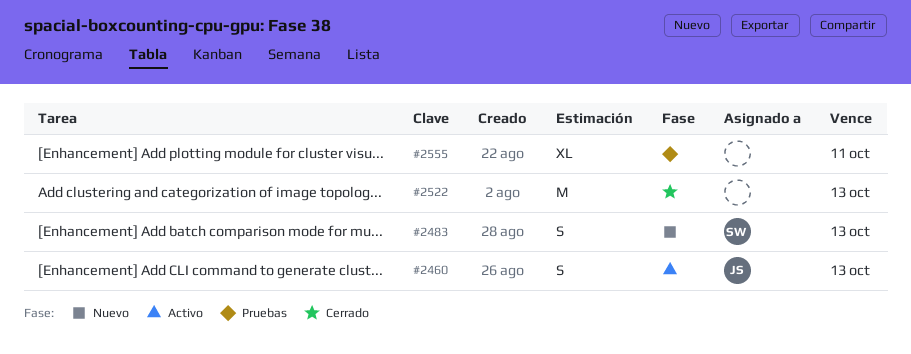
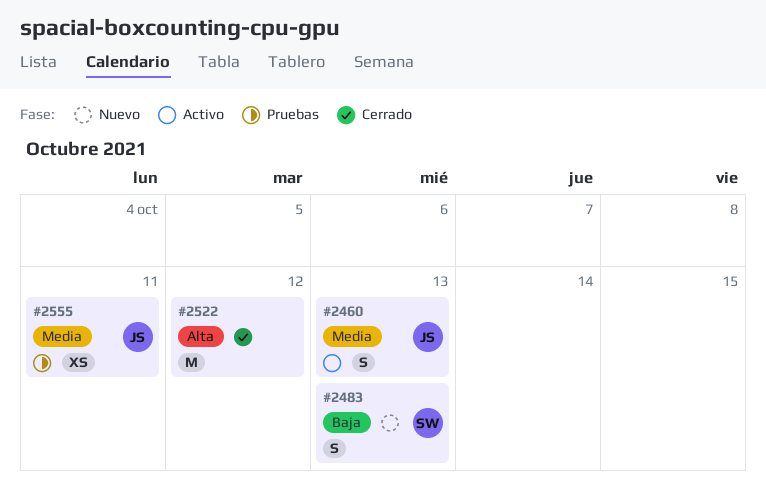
#2522, due: Oct 13 -> Oct 12
#2555, owner: none -> JS
#2555, estimate: XL -> XS

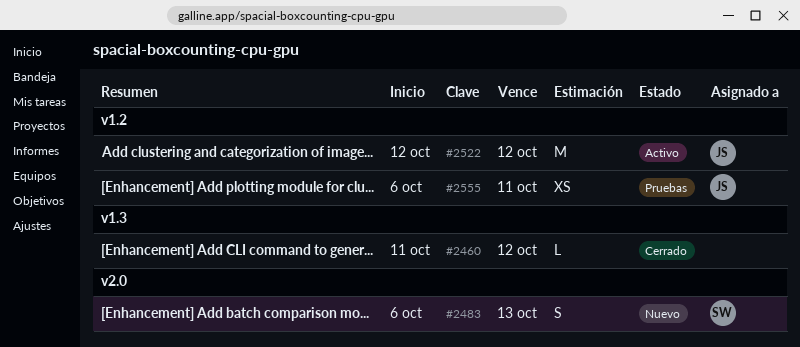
#2460, status: Activo -> Cerrado
#2460, owner: JS -> none
#2460, estimate: S -> L
#2460, due: Oct 13 -> Oct 12
#2522, status: Cerrado -> Activo
#2522, owner: none -> JS

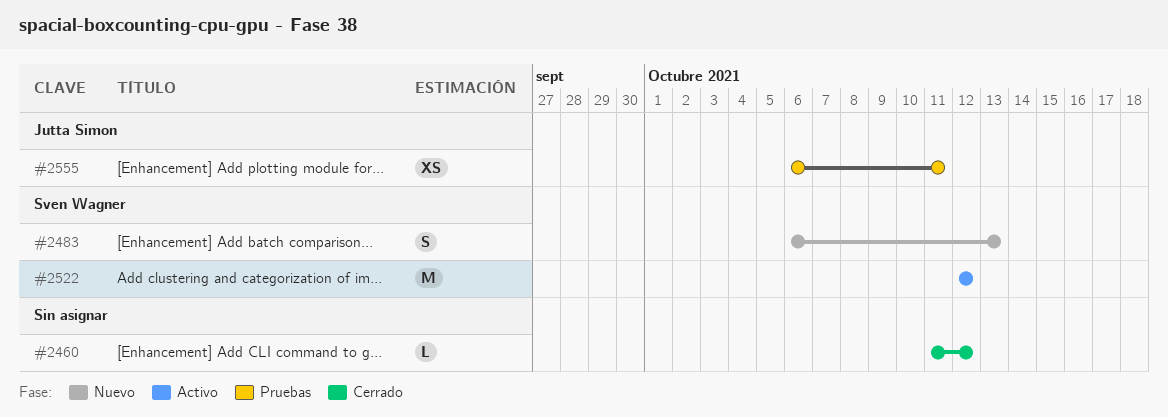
#2522, owner: Jutta Simon -> Sven Wagner

